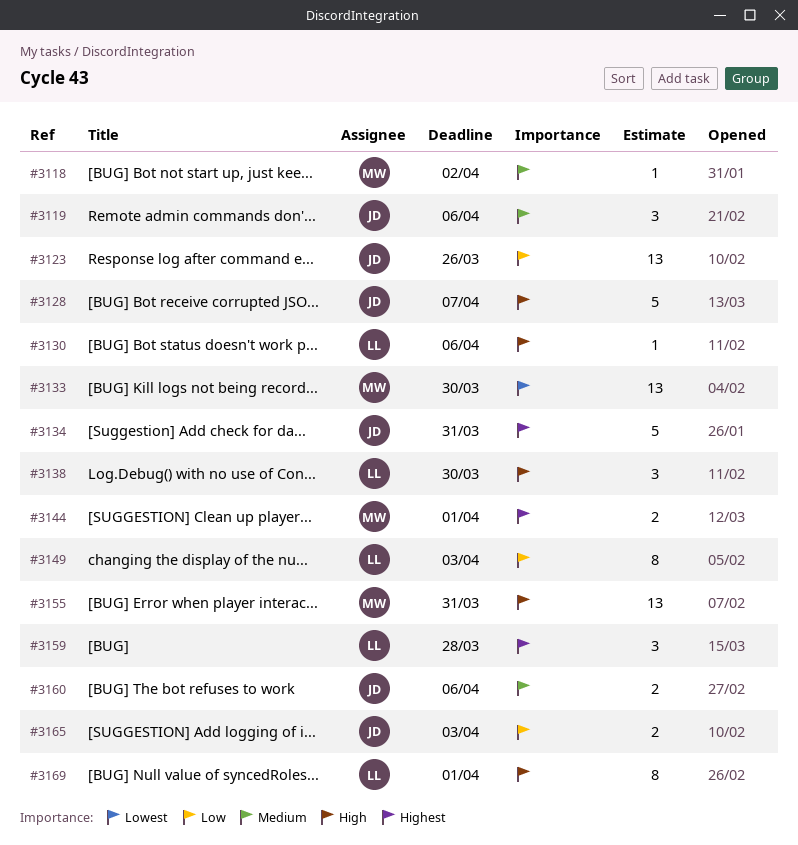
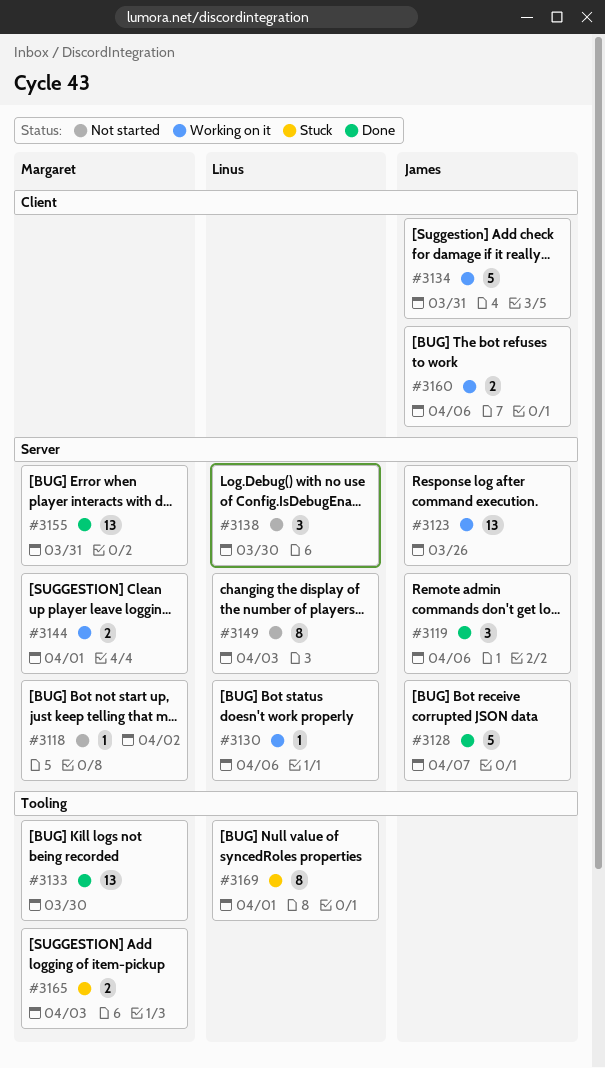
#3159: present -> none
#3165, owner: James -> Margaret

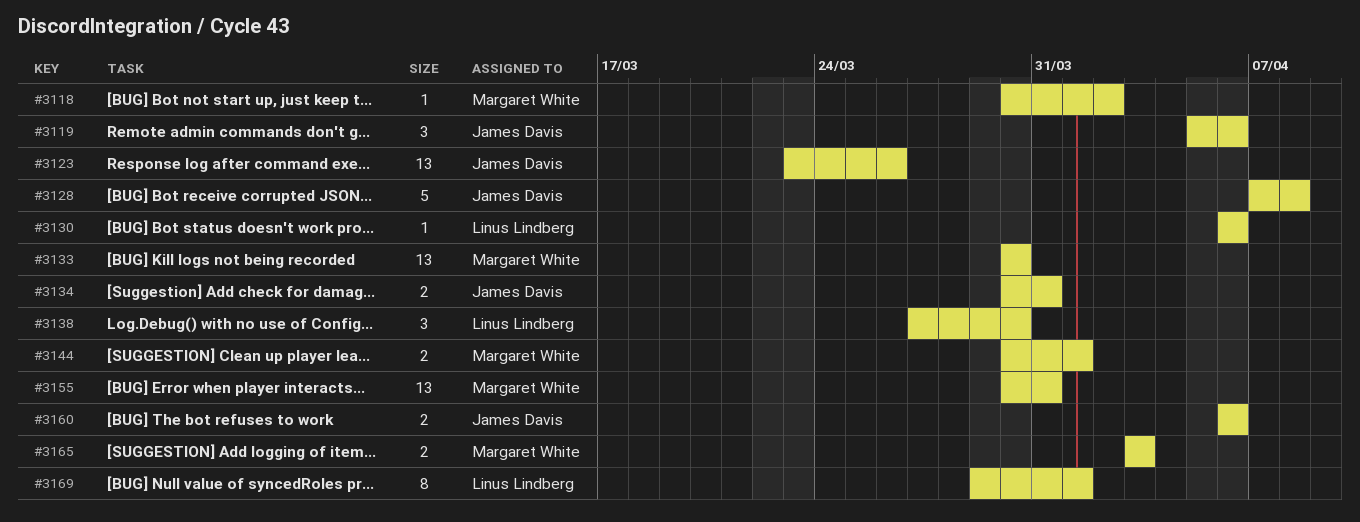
#3128, due: Apr 7 -> Apr 8
#3134, estimate: 5 -> 2
#3149: present -> none

